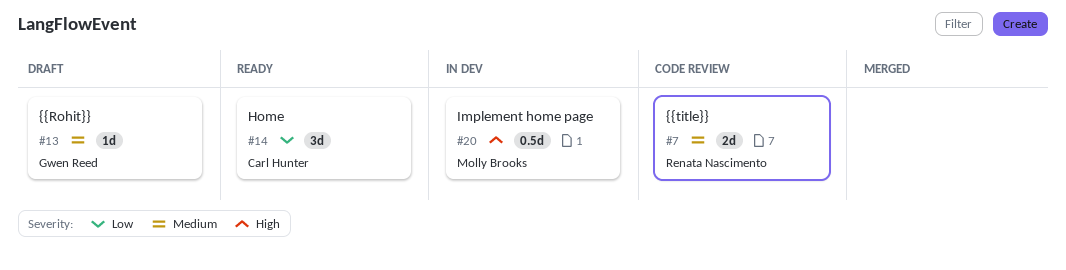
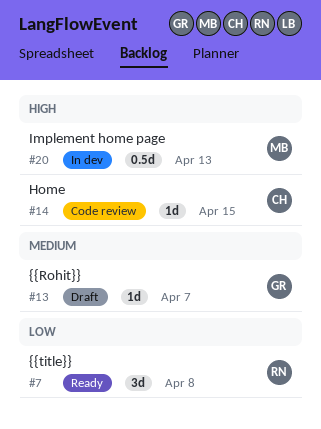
#7, status: Code review -> Ready
#7, priority: Medium -> Low
#7, estimate: 2d -> 3d
#14, status: Ready -> Code review
#14, priority: Low -> High
#14, estimate: 3d -> 1d

